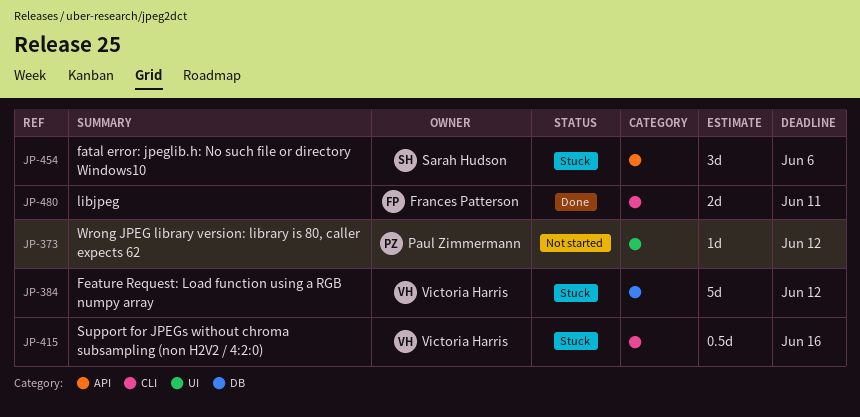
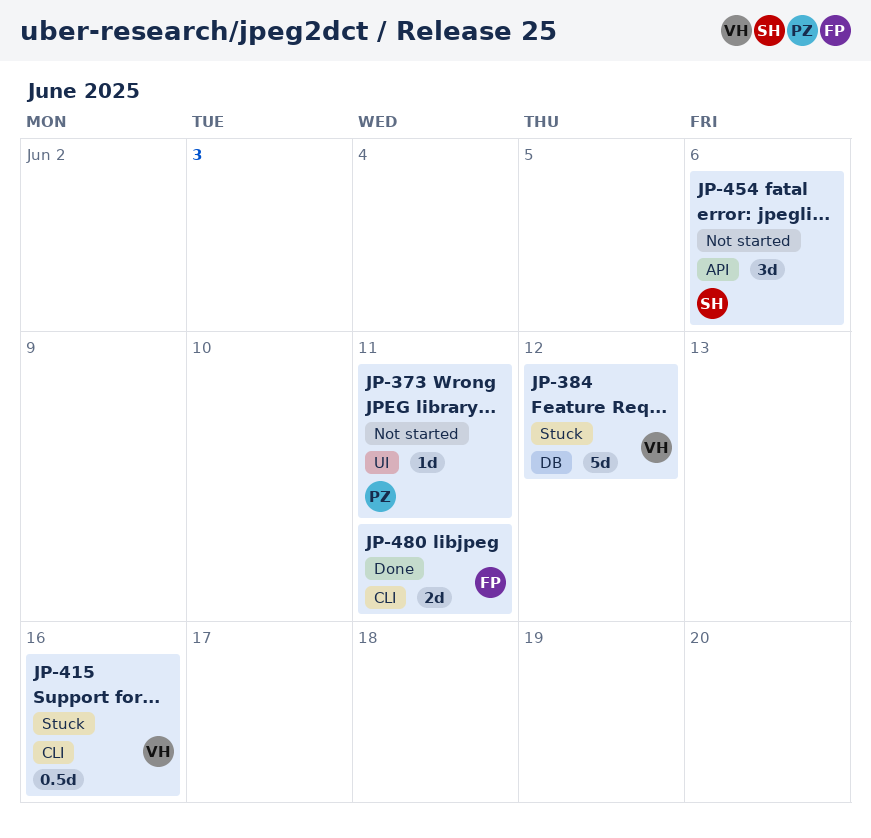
JP-373, due: Jun 12 -> Jun 11
JP-454, status: Stuck -> Not started

